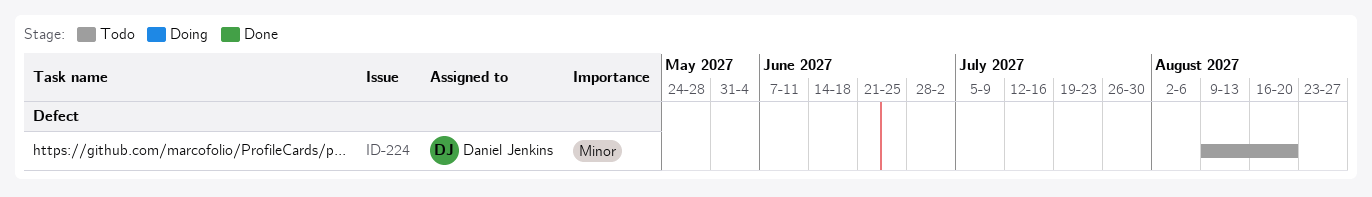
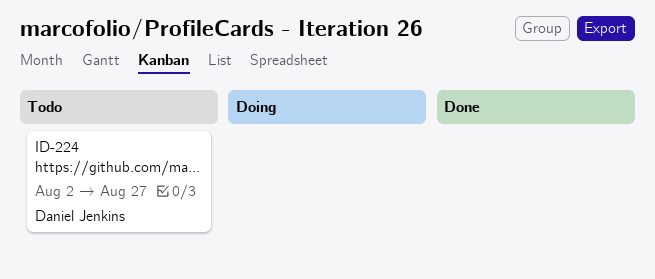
ID-224, start: Aug 9 -> Aug 2
ID-224, due: Aug 20 -> Aug 27

